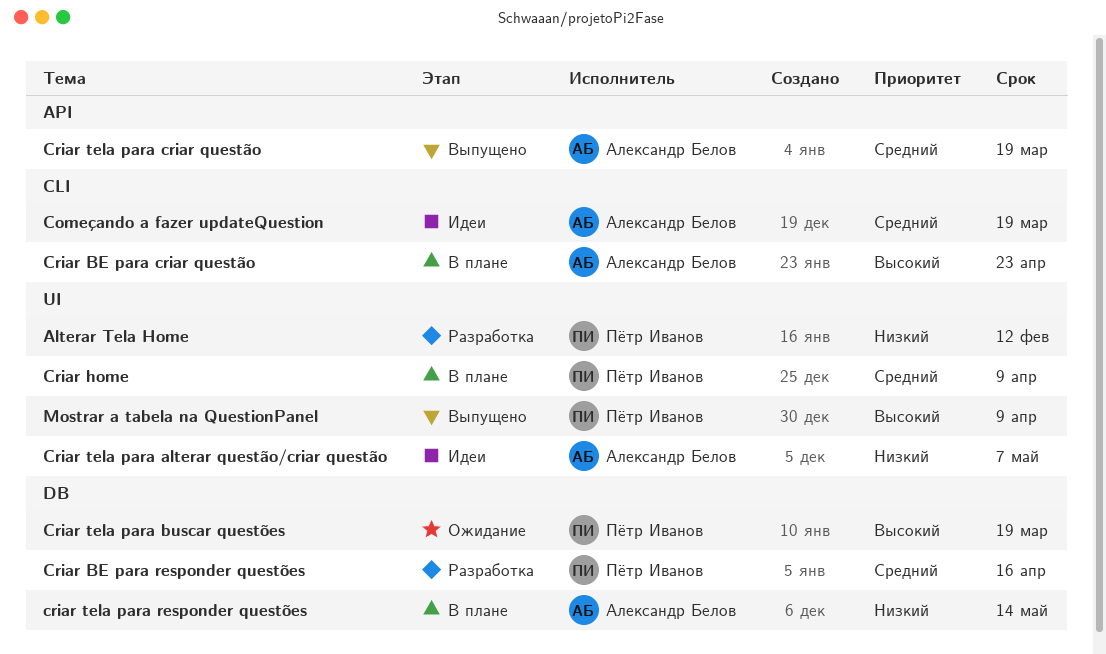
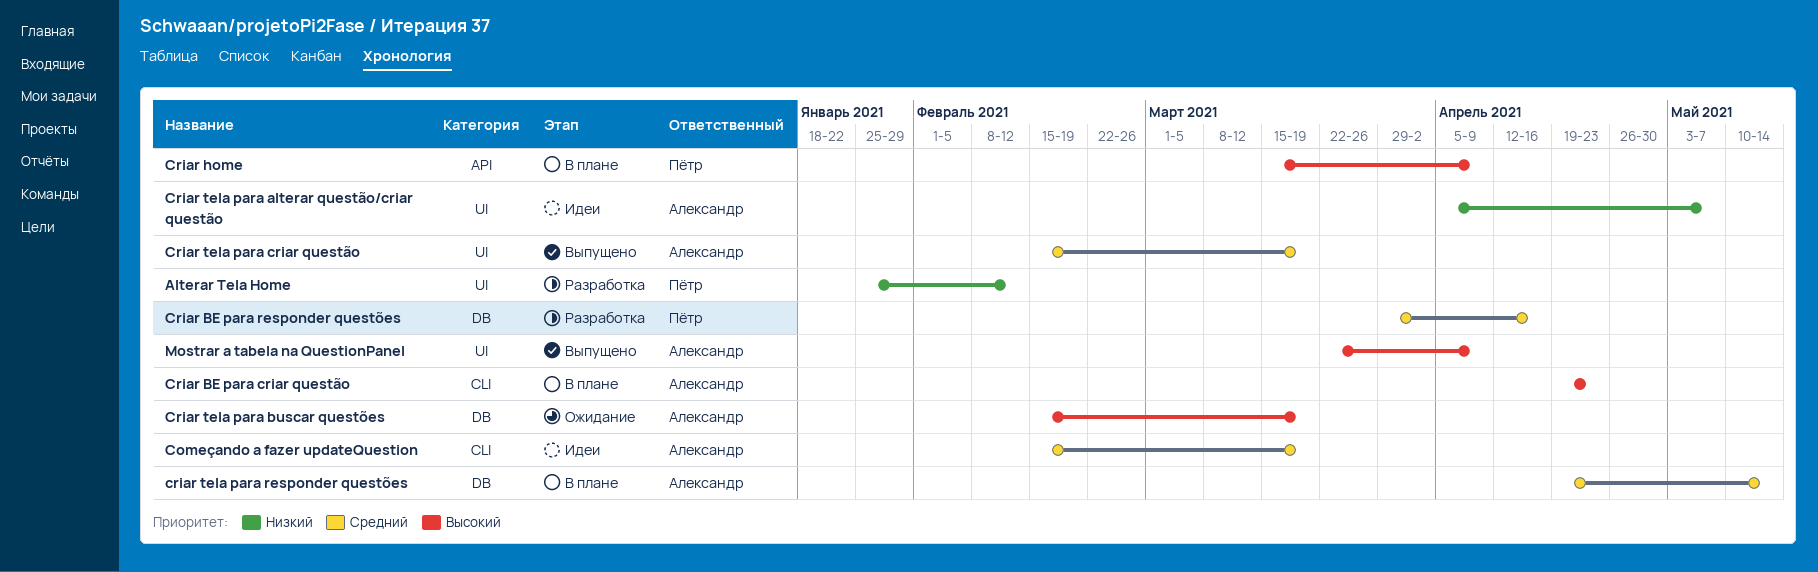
Criar home, priority: Средний -> Высокий
Criar home, label: UI -> API
Criar tela para buscar questões, owner: Пётр Иванов -> Александр Белов
Criar tela para criar questão, label: API -> UI
criar tela para responder questões, priority: Низкий -> Средний
Mostrar a tabela na QuestionPanel, owner: Пётр Иванов -> Александр Белов

